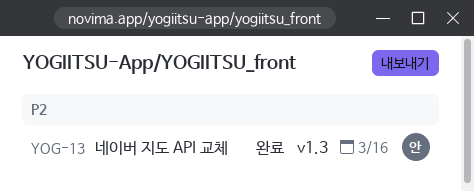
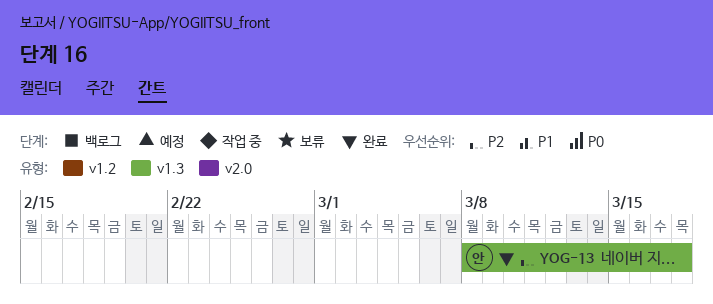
YOG-13, due: Mar 16 -> Mar 18

